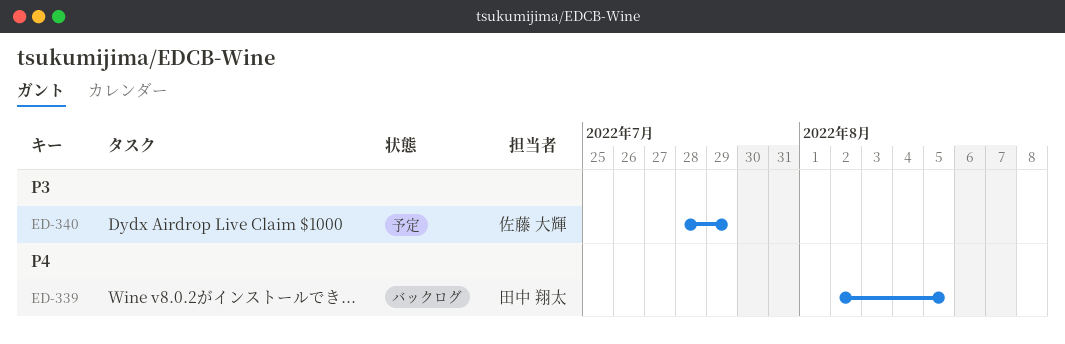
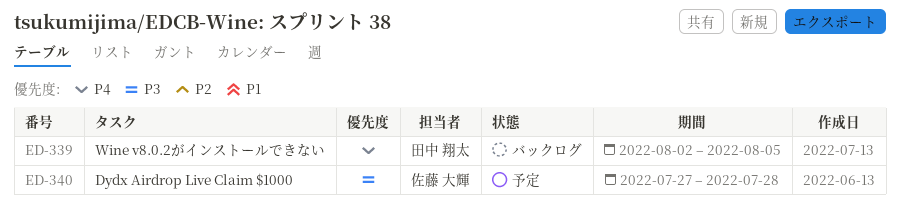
ED-340, start: Jul 28 -> Jul 27
ED-340, due: Jul 29 -> Jul 28

